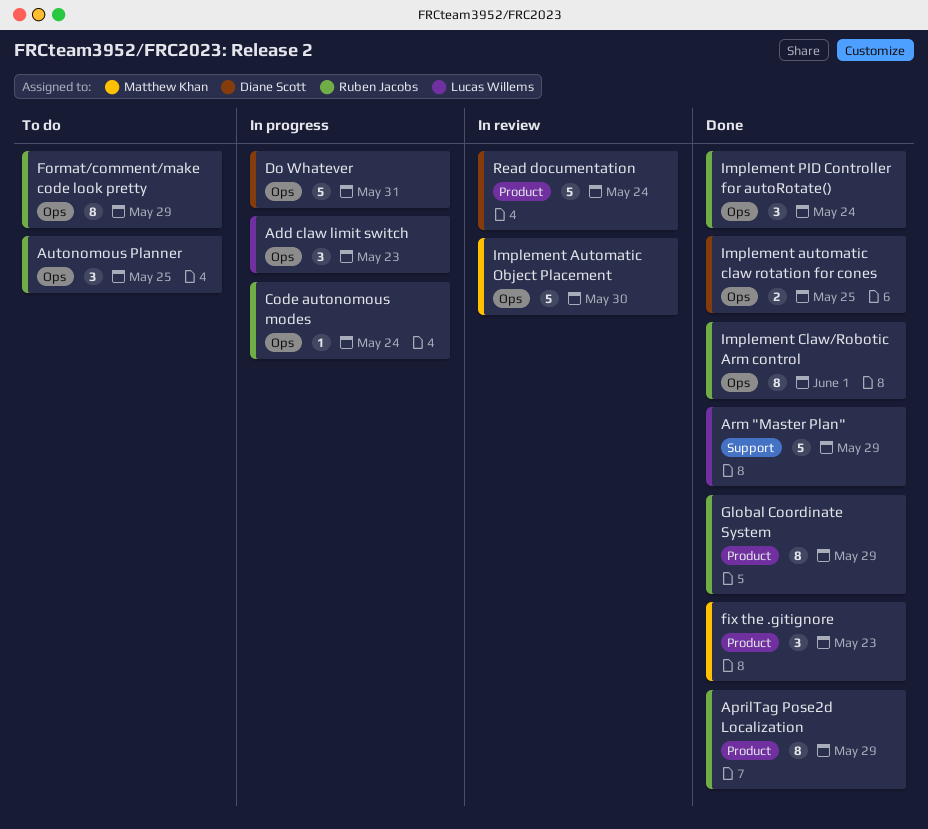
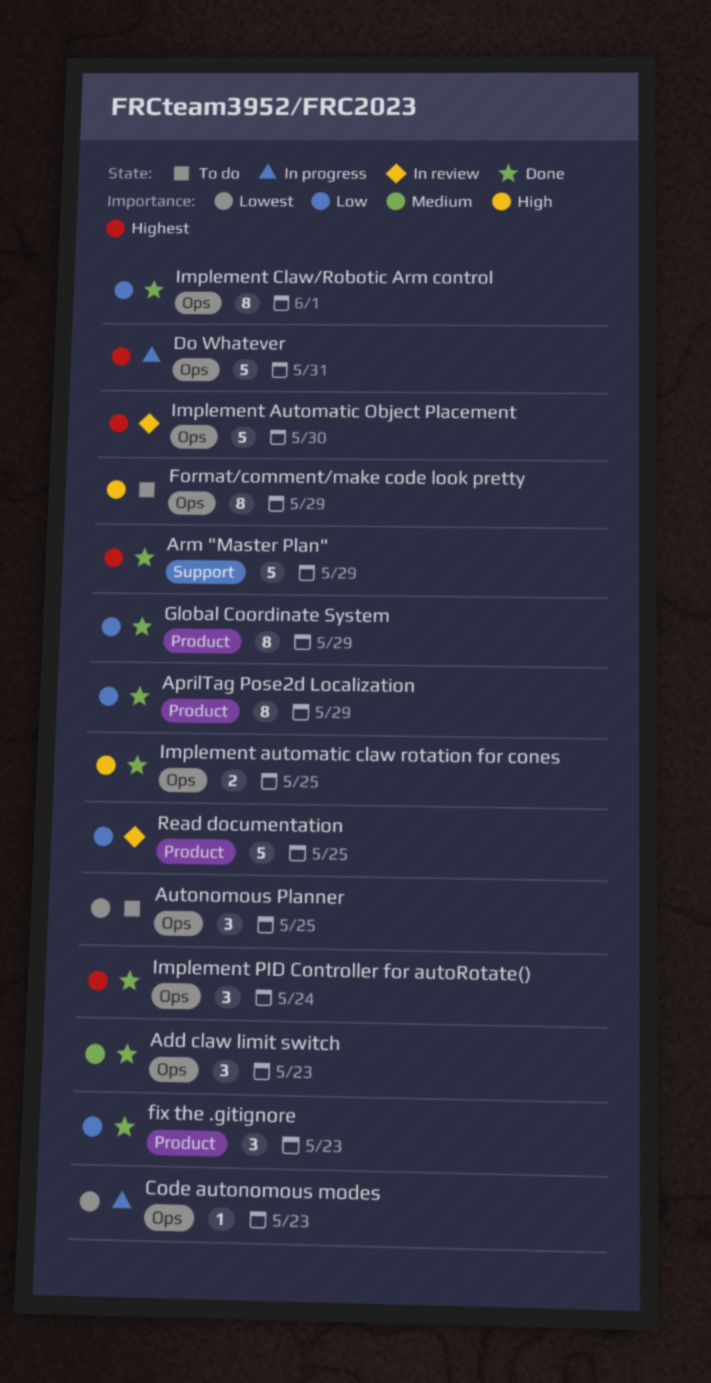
Add claw limit switch, status: In progress -> Done
Code autonomous modes, due: May 24 -> May 23
Read documentation, due: May 24 -> May 25

